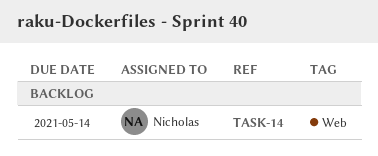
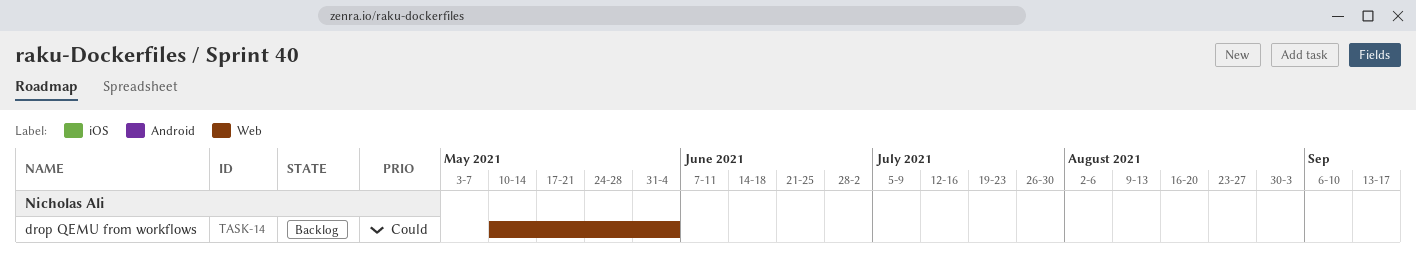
TASK-14, due: May 14 -> Jun 4

